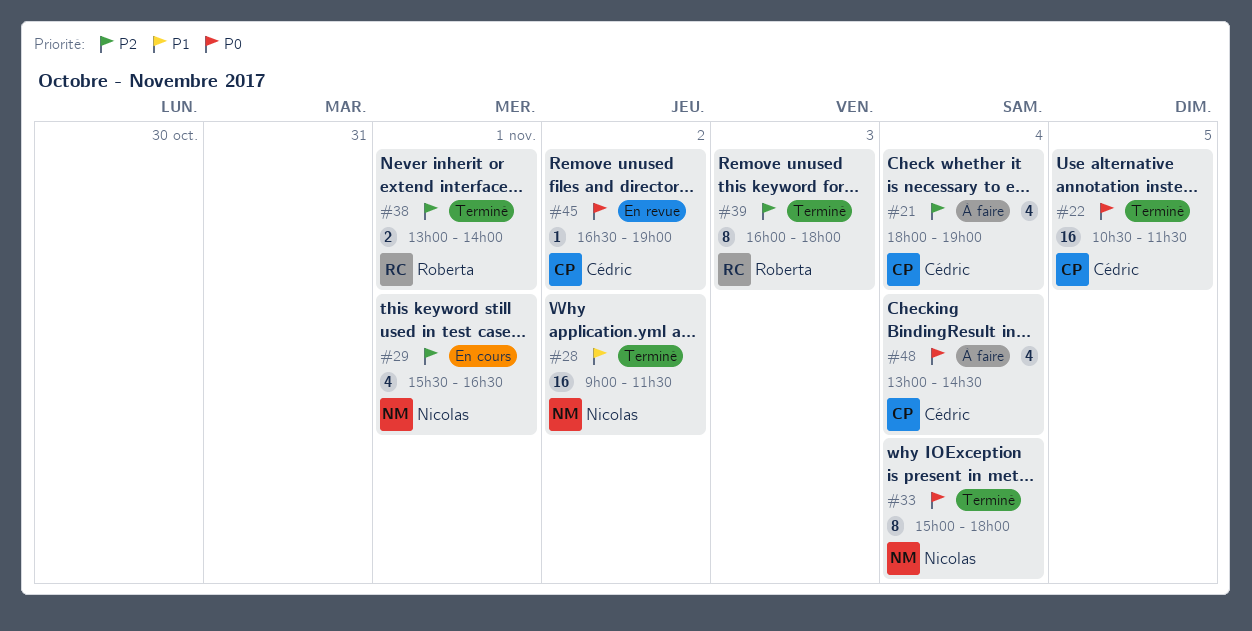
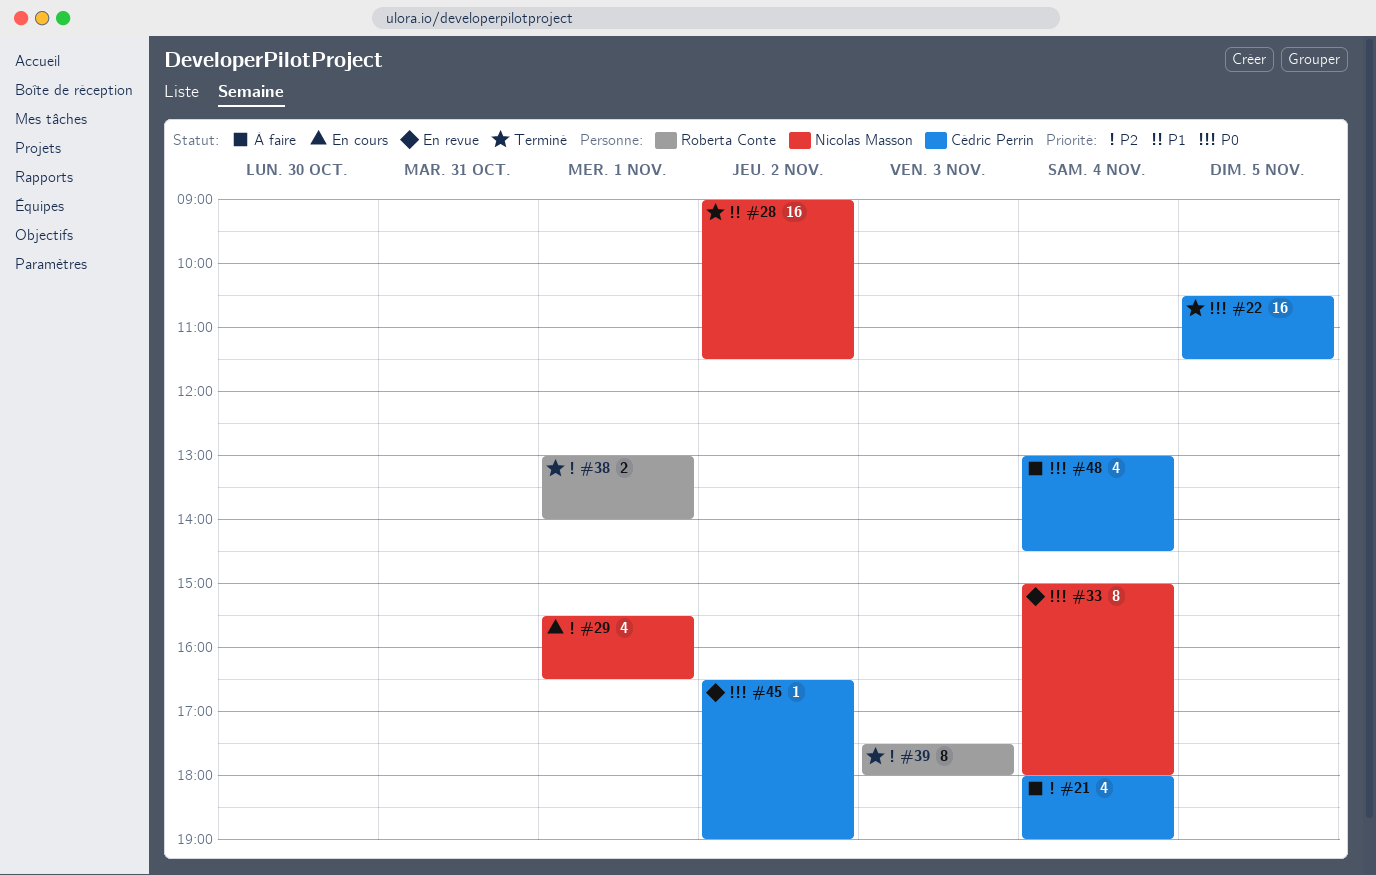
#33, status: Terminé -> En revue
#39, begins: 16:00 -> 17:30

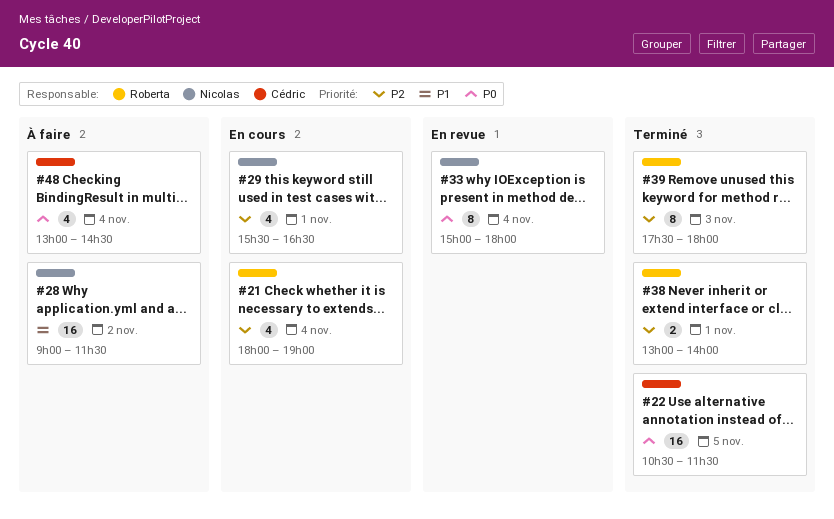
#21, status: À faire -> En cours
#21, owner: Cédric Perrin -> Roberta Conte
#28, status: Terminé -> À faire
#45: present -> none

